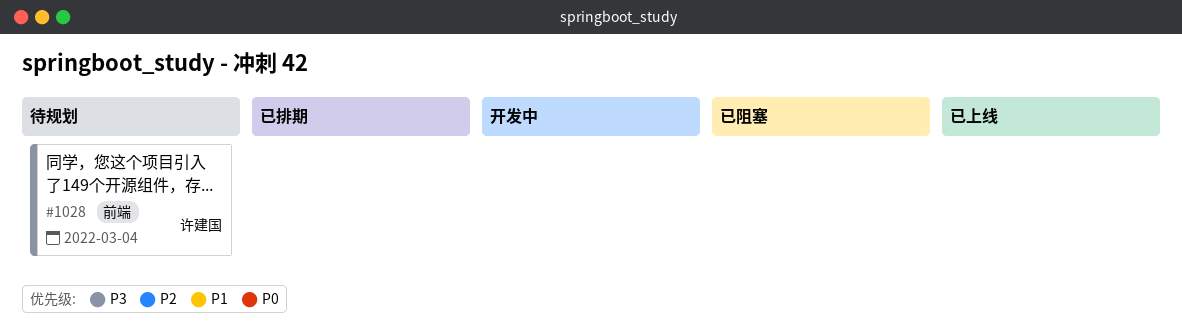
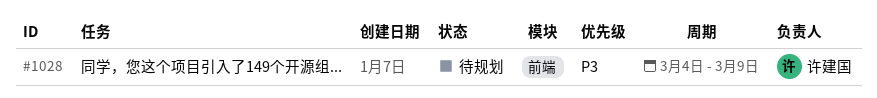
#1028, due: Mar 4 -> Mar 9

